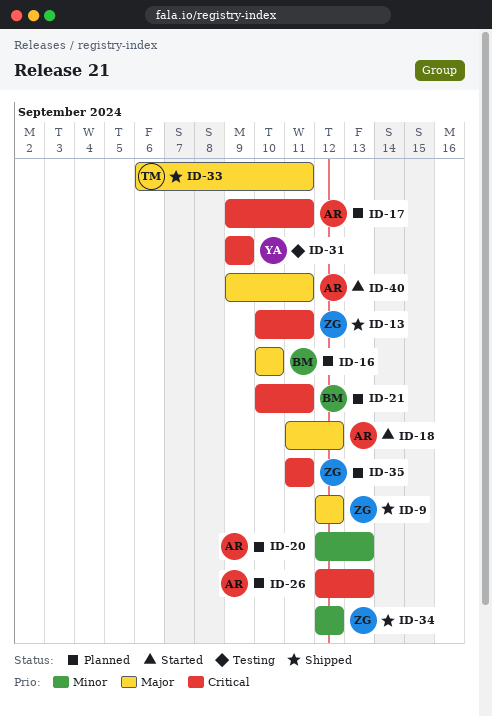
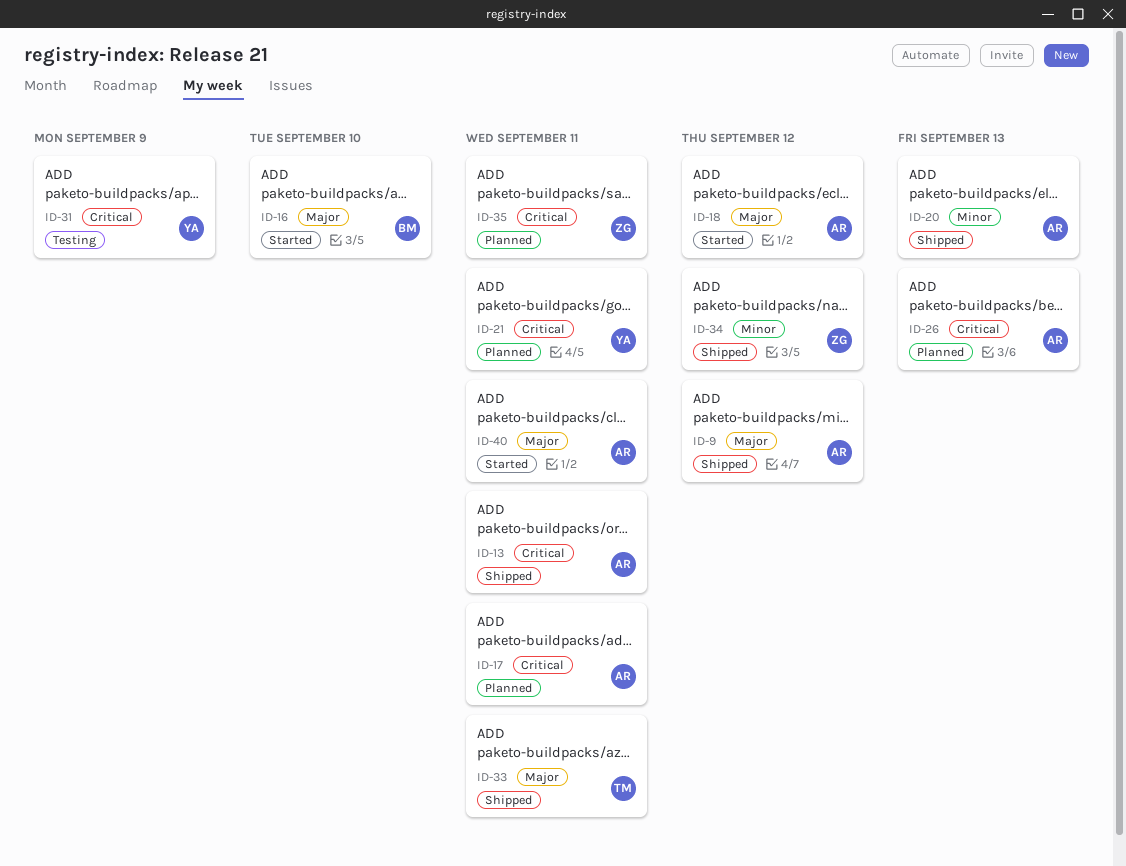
ID-9, owner: ZG -> AR
ID-13, owner: ZG -> AR
ID-16, status: Planned -> Started
ID-20, status: Planned -> Shipped
ID-21, owner: BM -> YA

